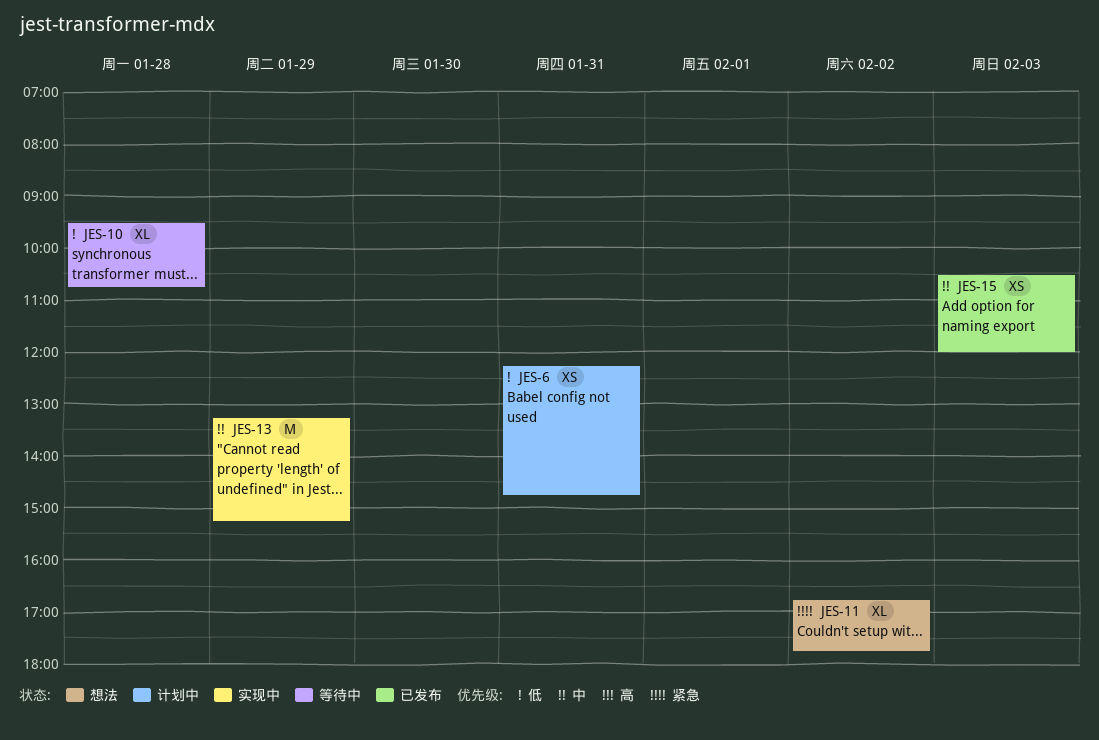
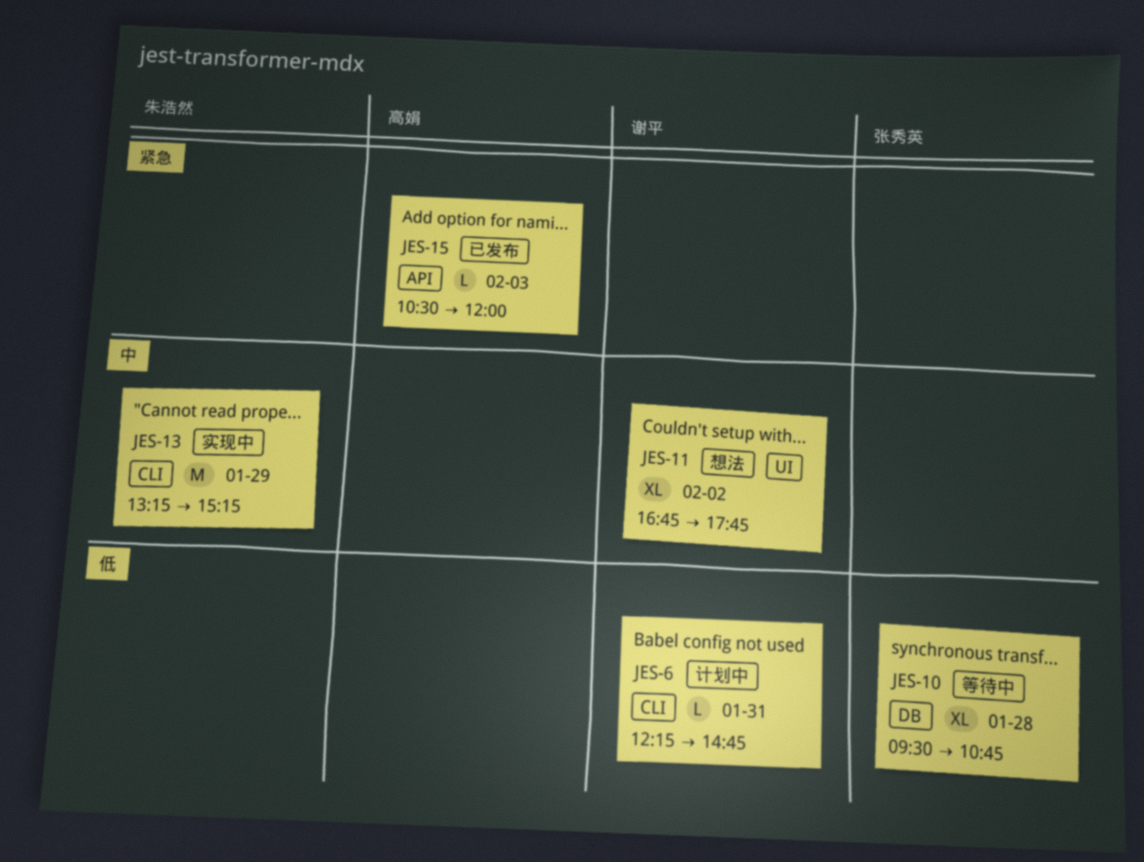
JES-6, estimate: XS -> L
JES-11, priority: 紧急 -> 中
JES-15, priority: 中 -> 紧急
JES-15, estimate: XS -> L

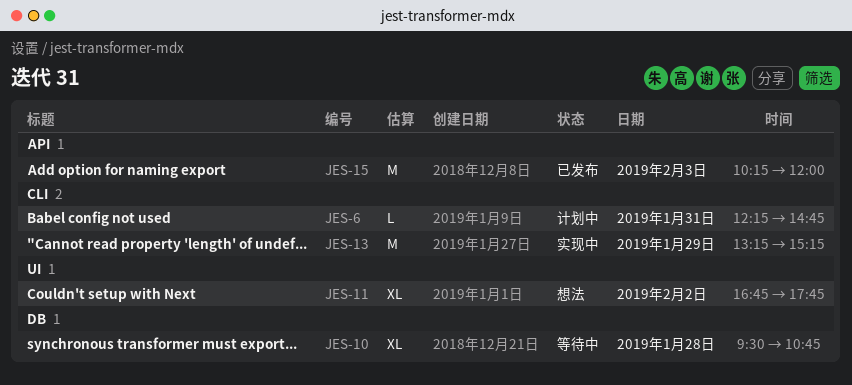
JES-15, estimate: L -> M
JES-15, begins: 10:30 -> 10:15

